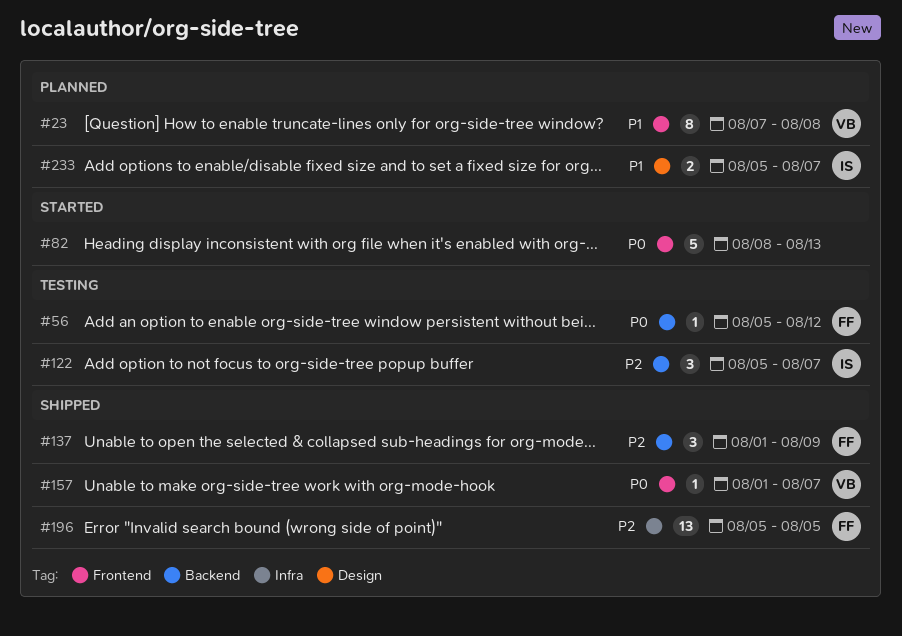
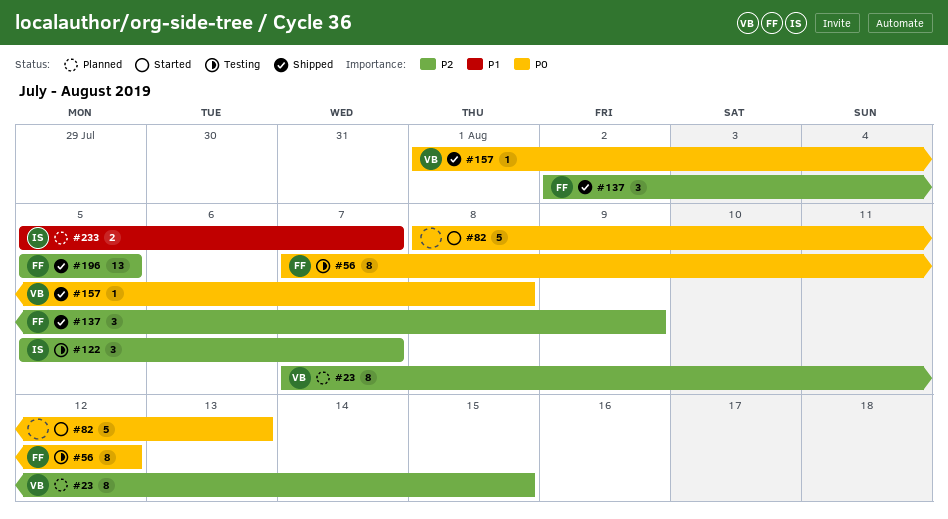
#23, priority: P1 -> P2
#23, due: Aug 8 -> Aug 15
#56, estimate: 1 -> 8
#56, start: Aug 5 -> Aug 7
#137, start: Aug 1 -> Aug 2
#157, due: Aug 7 -> Aug 8

